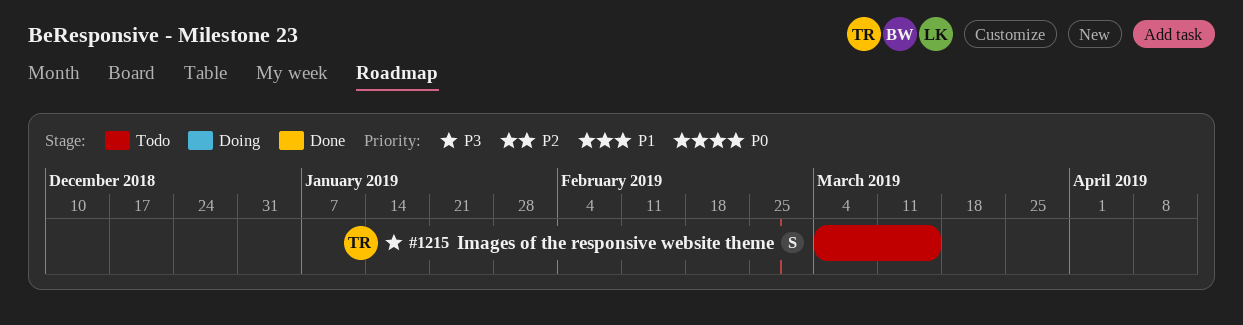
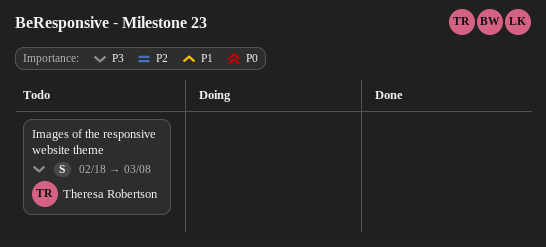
Images of the responsive website theme, start: Mar 4 -> Feb 18
Images of the responsive website theme, due: Mar 15 -> Mar 8

